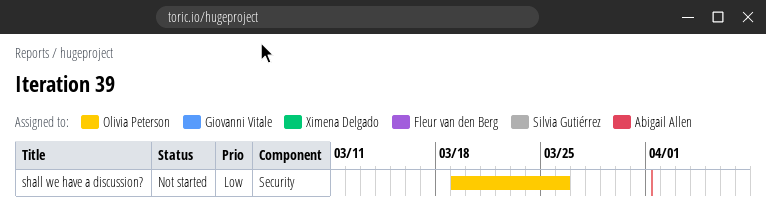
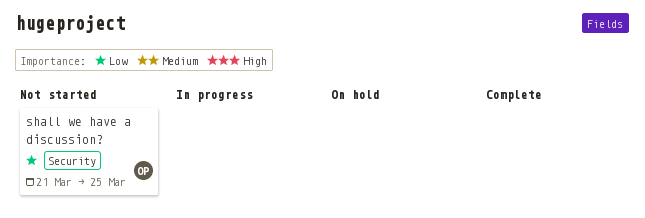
shall we have a discussion?, start: Mar 19 -> Mar 21
shall we have a discussion?, due: Mar 26 -> Mar 25

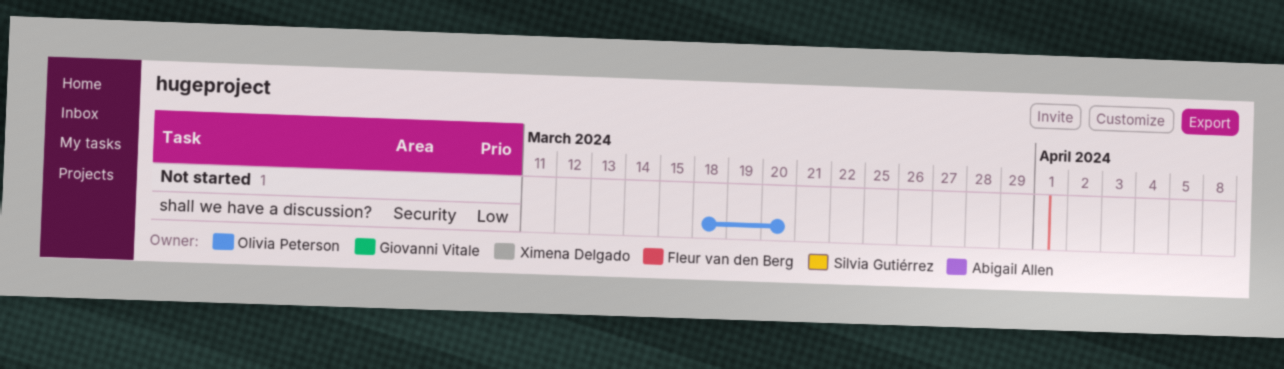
shall we have a discussion?, start: Mar 21 -> Mar 18
shall we have a discussion?, due: Mar 25 -> Mar 20

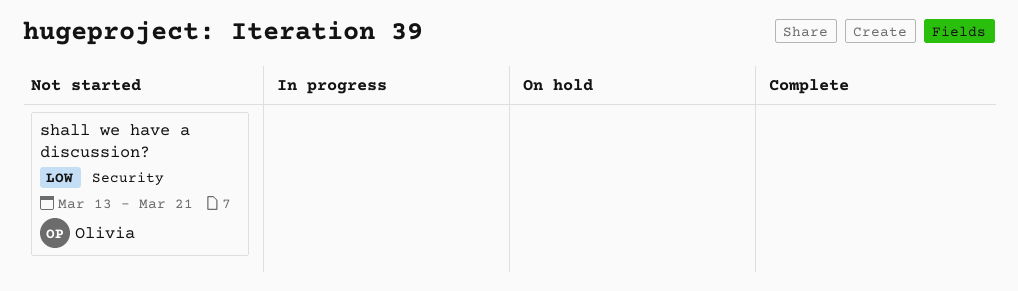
shall we have a discussion?, start: Mar 18 -> Mar 13
shall we have a discussion?, due: Mar 20 -> Mar 21

